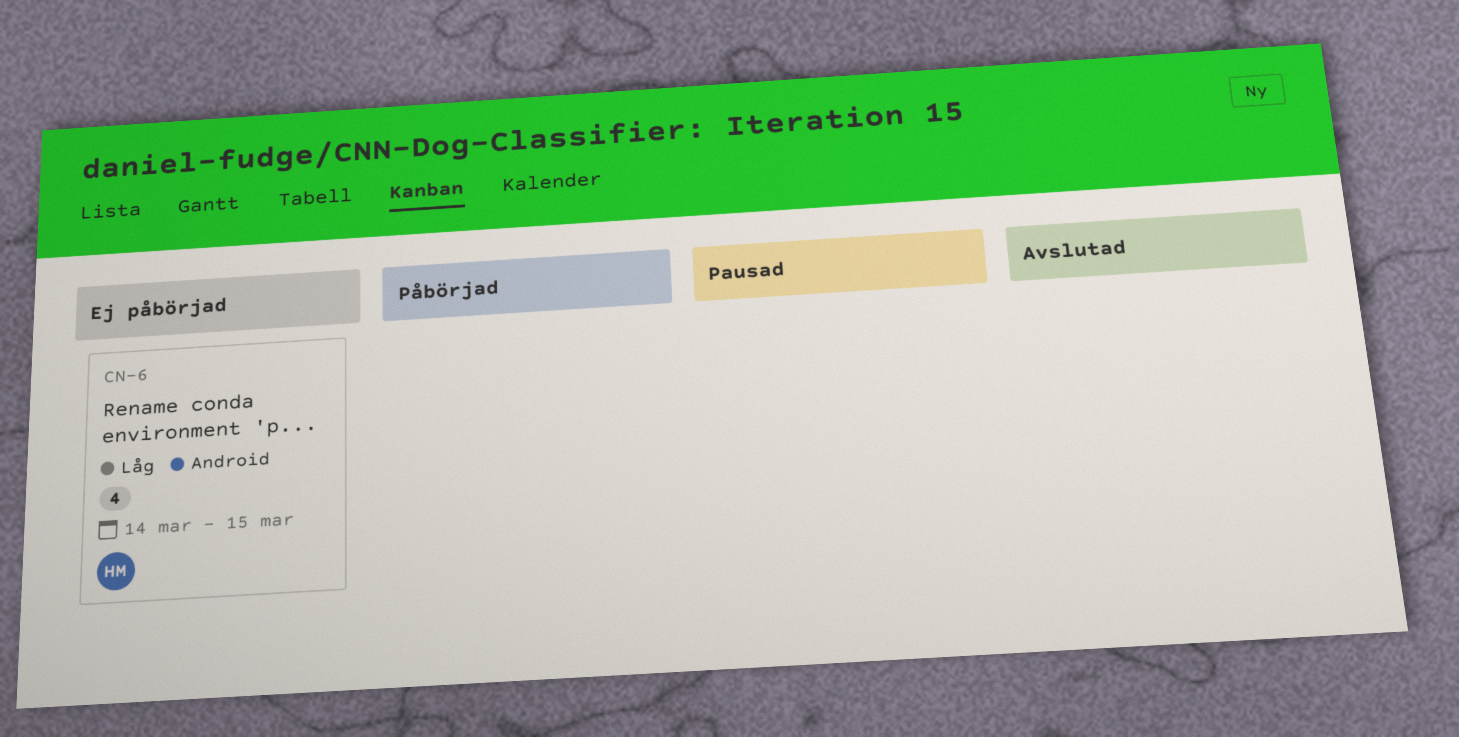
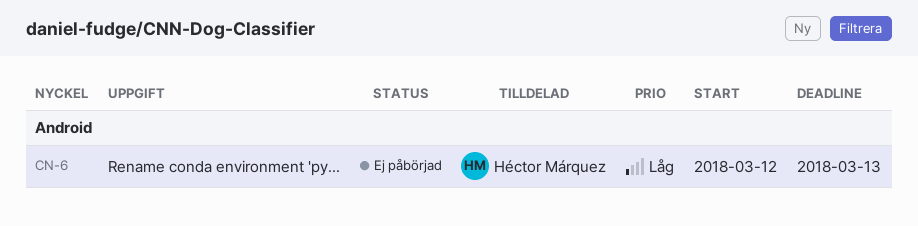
CN-6, start: Mar 14 -> Mar 12
CN-6, due: Mar 15 -> Mar 13

